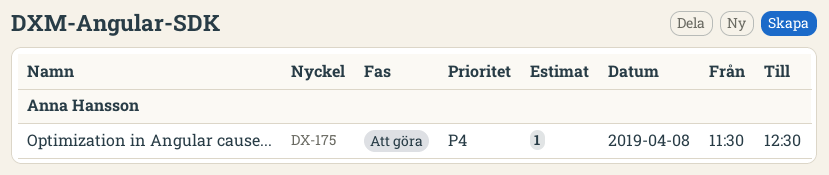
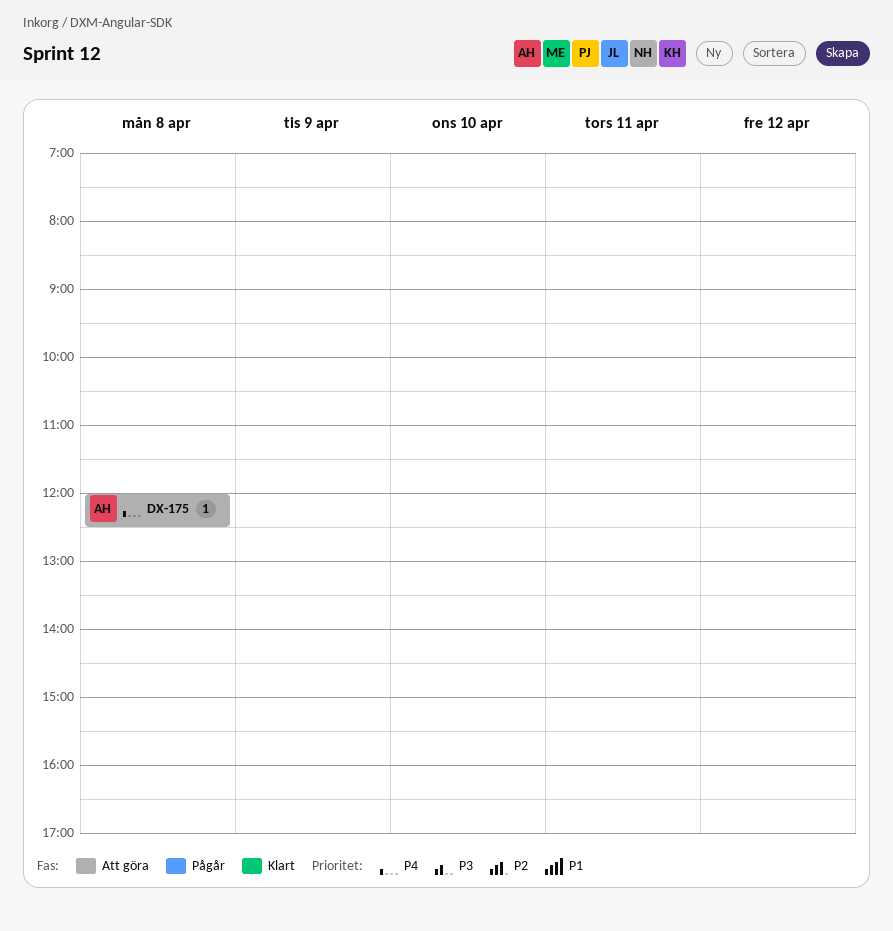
DX-175, begins: 11:30 -> 12:00

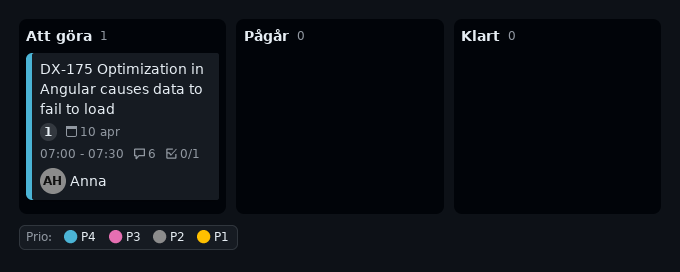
DX-175, day: Apr 8 -> Apr 10
DX-175, begins: 12:00 -> 07:00
DX-175, ends: 12:30 -> 07:30

